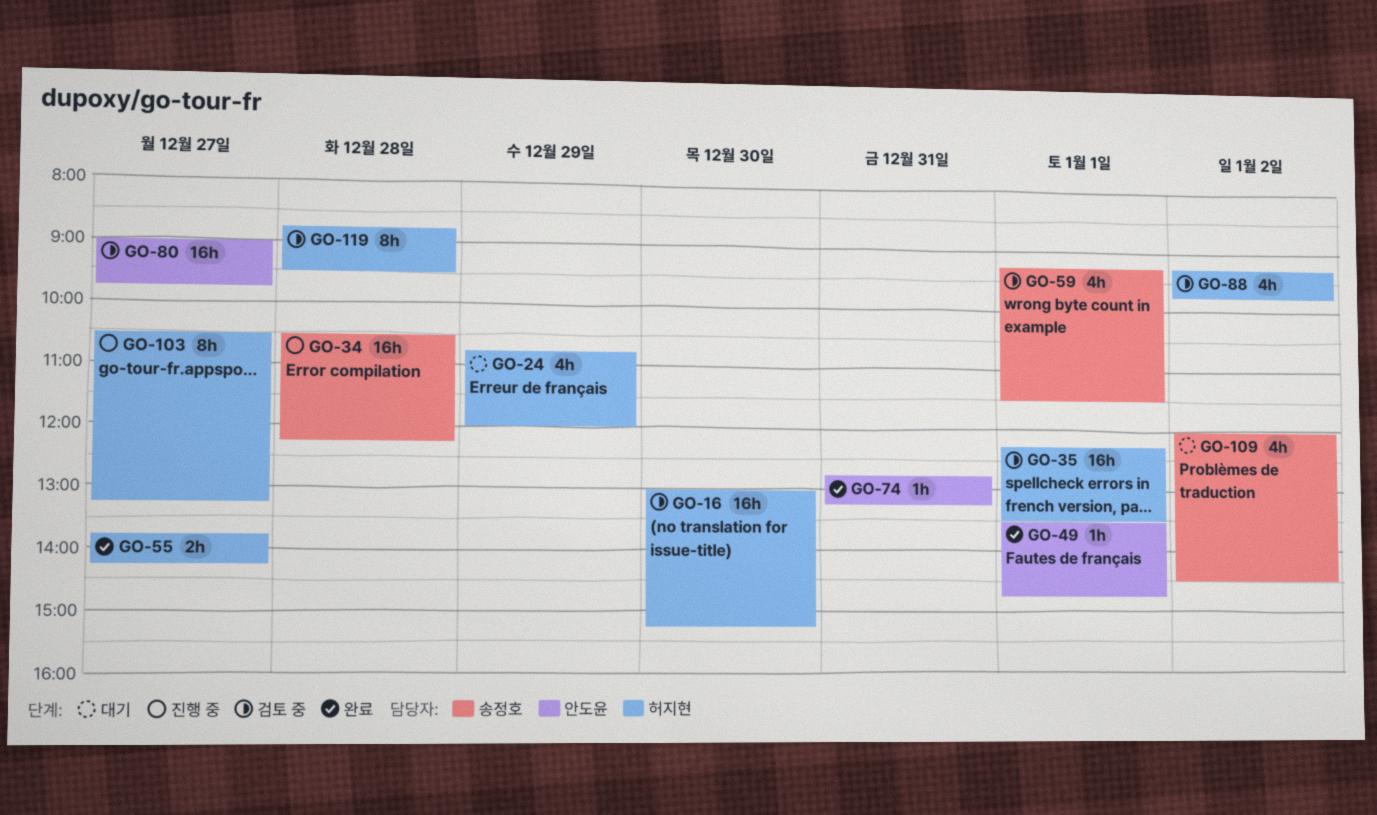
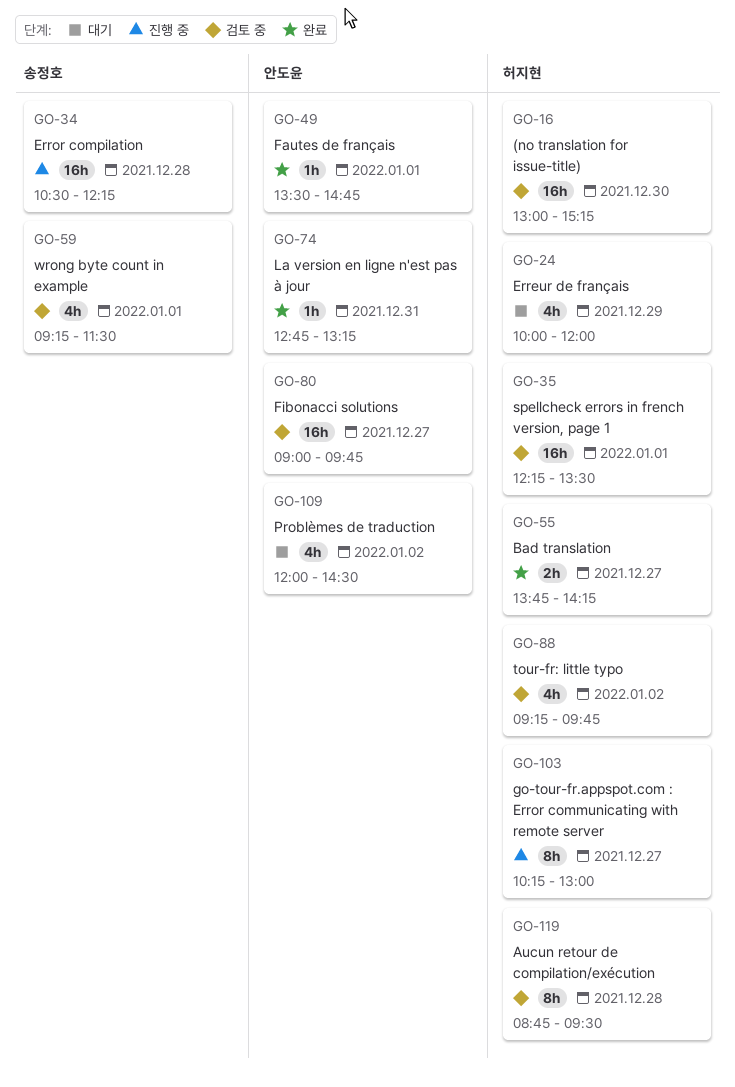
GO-24, begins: 10:45 -> 10:00
GO-103, begins: 10:30 -> 10:15
GO-103, ends: 13:15 -> 13:00
GO-109, owner: 송정호 -> 안도윤

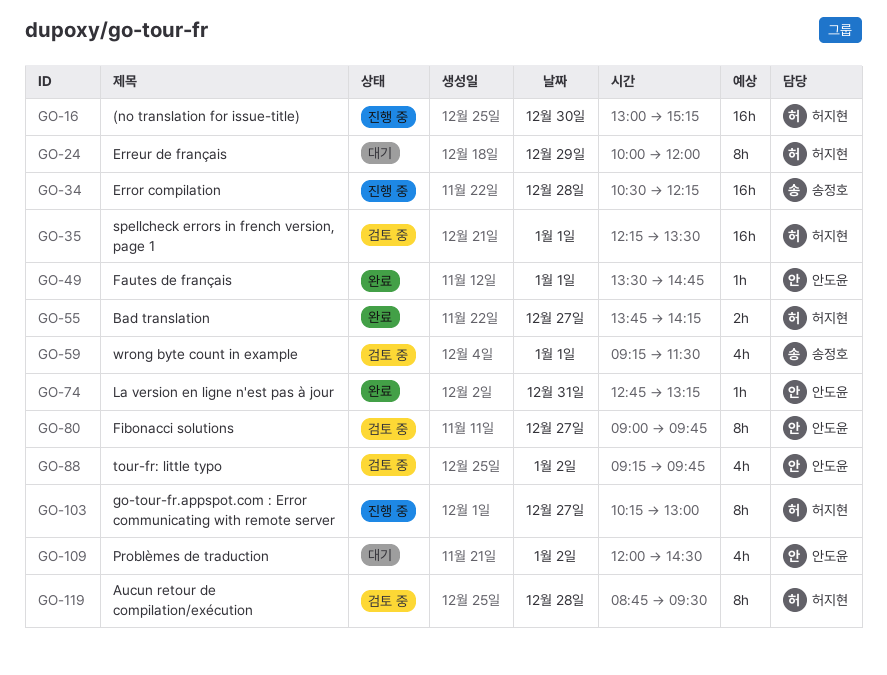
GO-16, status: 검토 중 -> 진행 중
GO-24, estimate: 4h -> 8h
GO-80, estimate: 16h -> 8h
GO-88, owner: 허지현 -> 안도윤

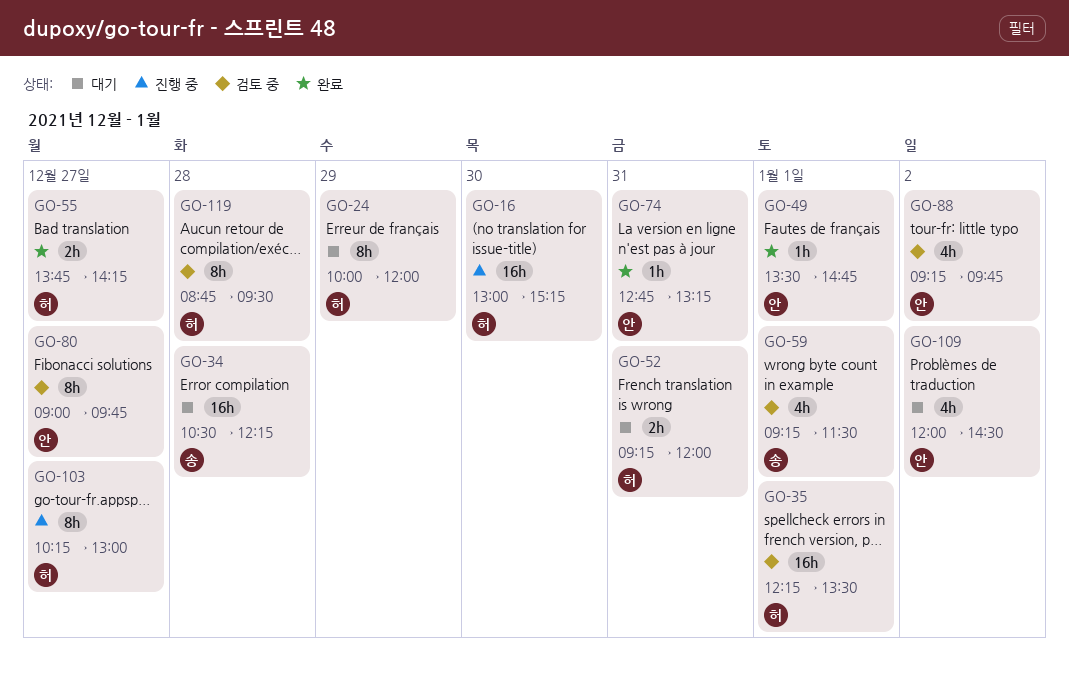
GO-34, status: 진행 중 -> 대기
GO-52: none -> present

